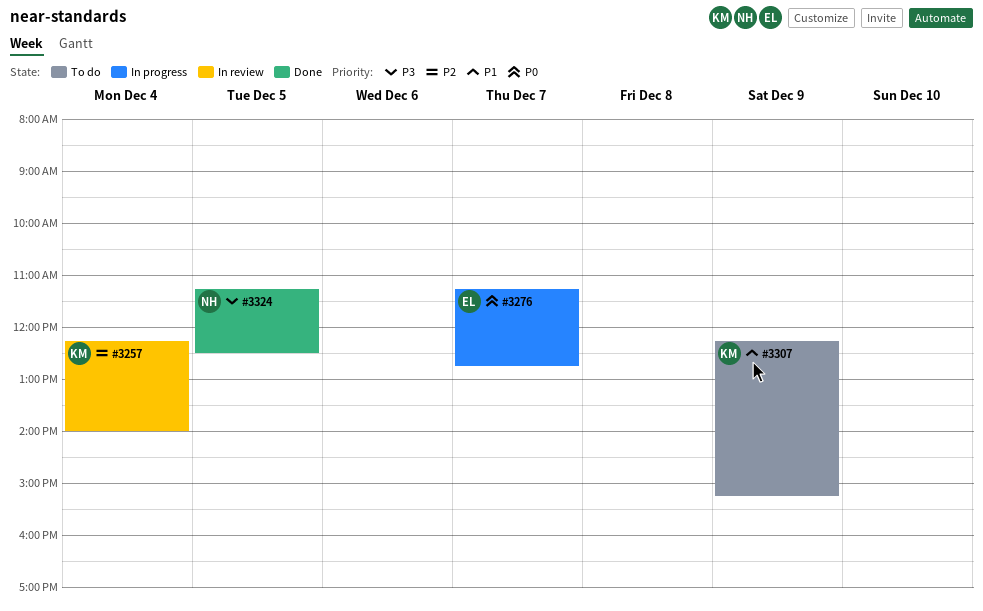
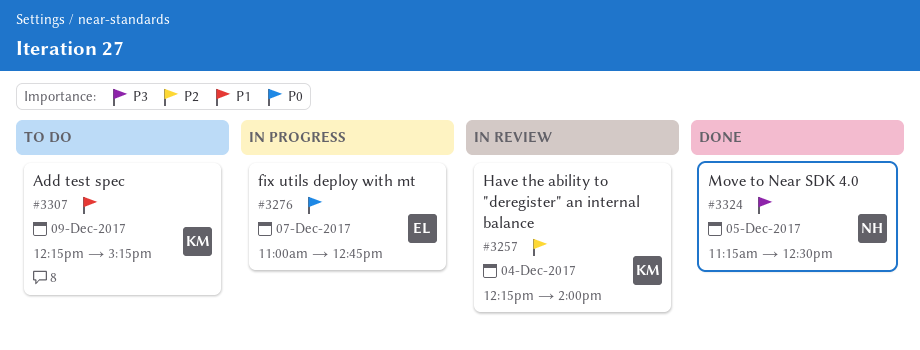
#3276, begins: 11:15 -> 11:00

